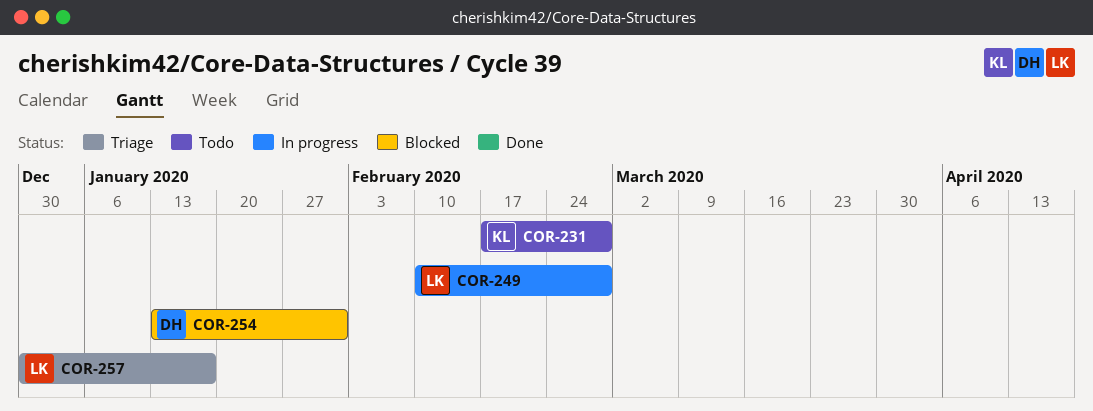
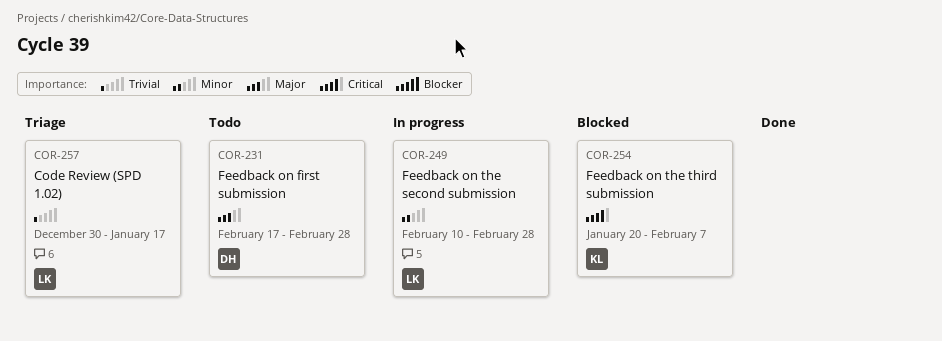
COR-231, owner: KL -> DH
COR-254, owner: DH -> KL
COR-254, start: Jan 13 -> Jan 20
COR-254, due: Jan 31 -> Feb 7

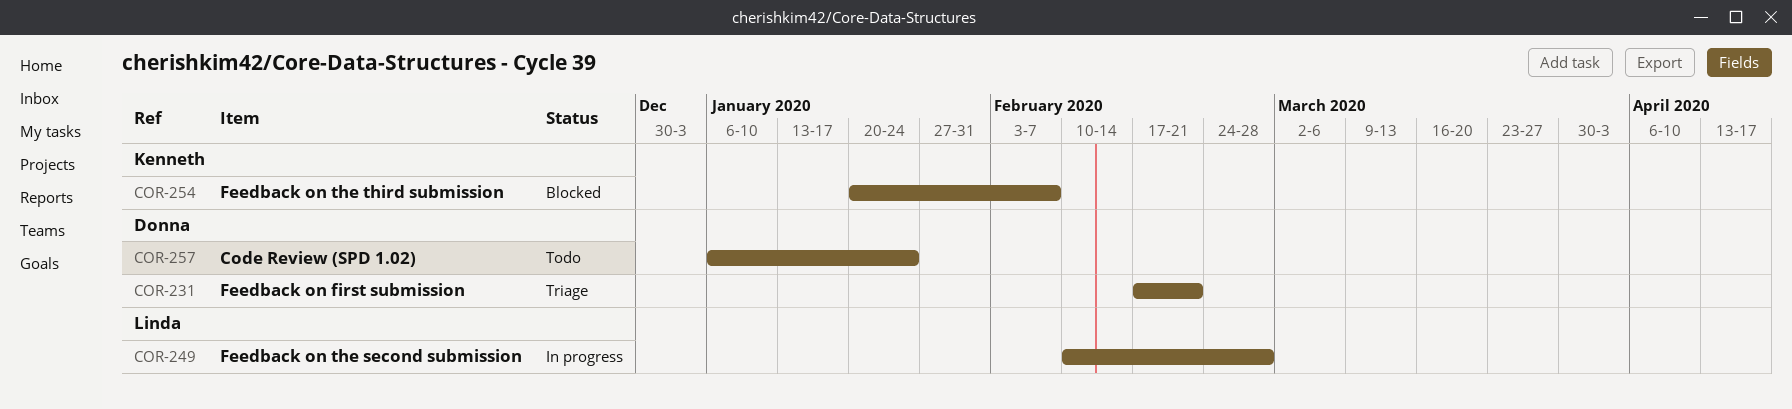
COR-231, status: Todo -> Triage
COR-231, due: Feb 28 -> Feb 21
COR-257, status: Triage -> Todo
COR-257, owner: Linda -> Donna
COR-257, start: Dec 30 -> Jan 6
COR-257, due: Jan 17 -> Jan 24

